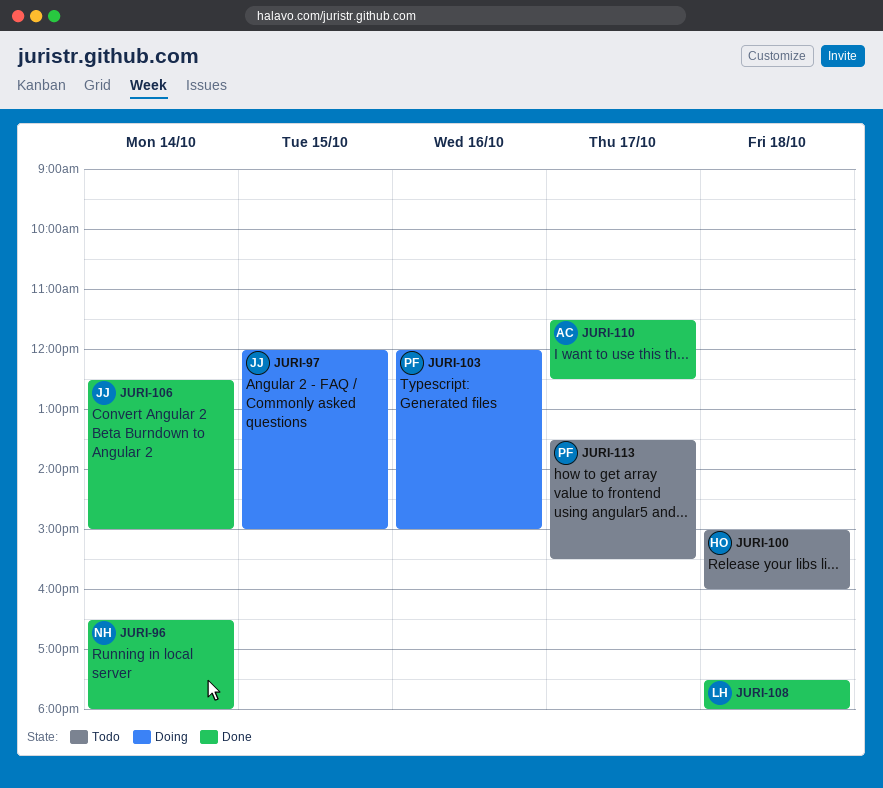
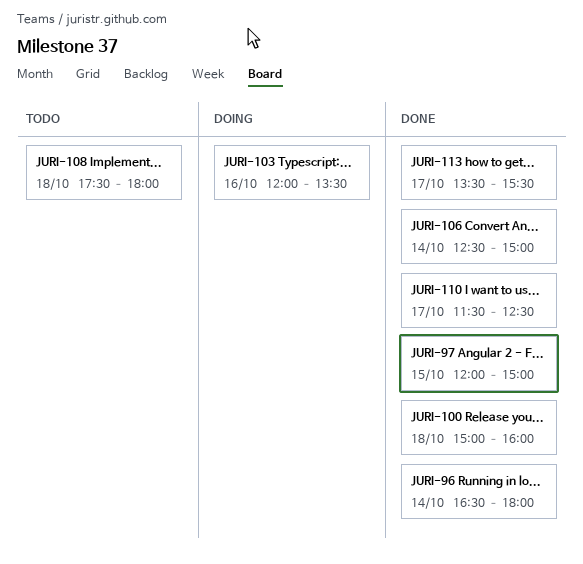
JURI-97, status: Doing -> Done
JURI-100, status: Todo -> Done
JURI-103, ends: 15:00 -> 13:30
JURI-108, status: Done -> Todo
JURI-113, status: Todo -> Done

